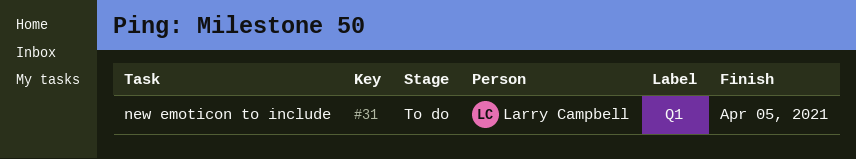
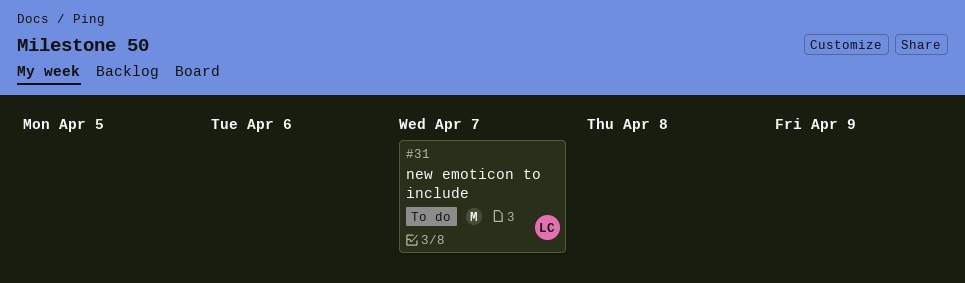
#31, due: Apr 5 -> Apr 7

